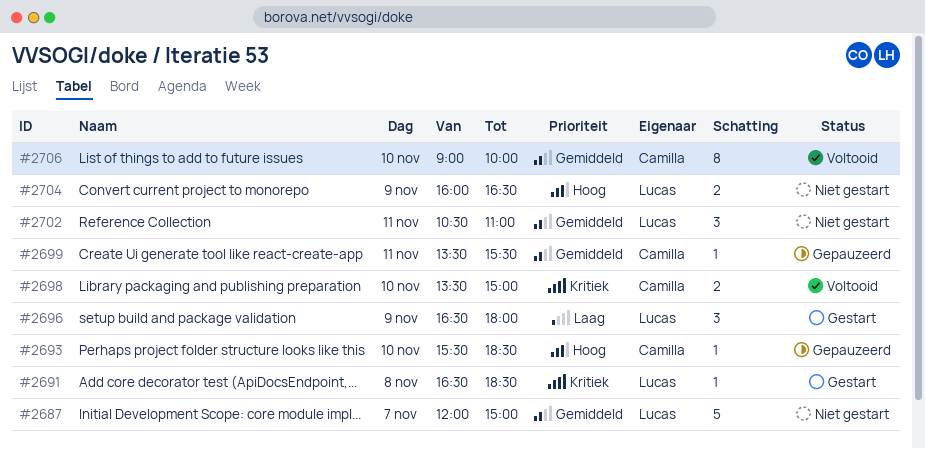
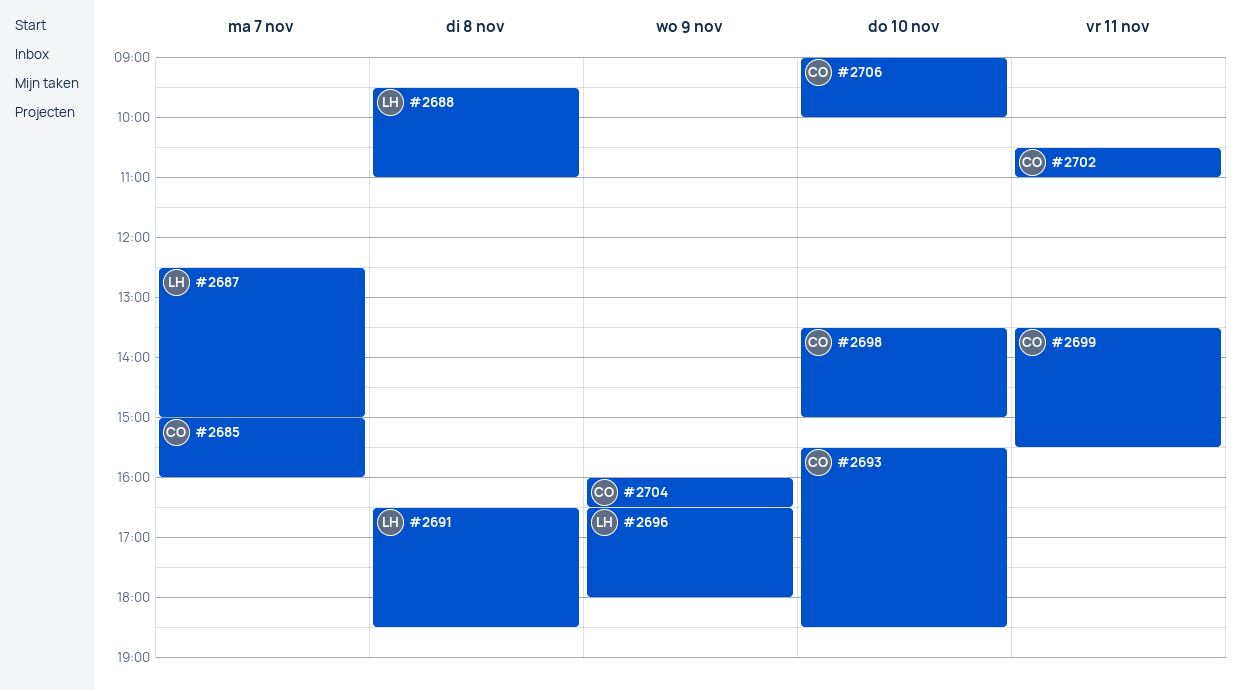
#2685: none -> present
#2687, begins: 12:00 -> 12:30
#2688: none -> present
#2702, owner: Lucas -> Camilla
#2704, owner: Lucas -> Camilla

